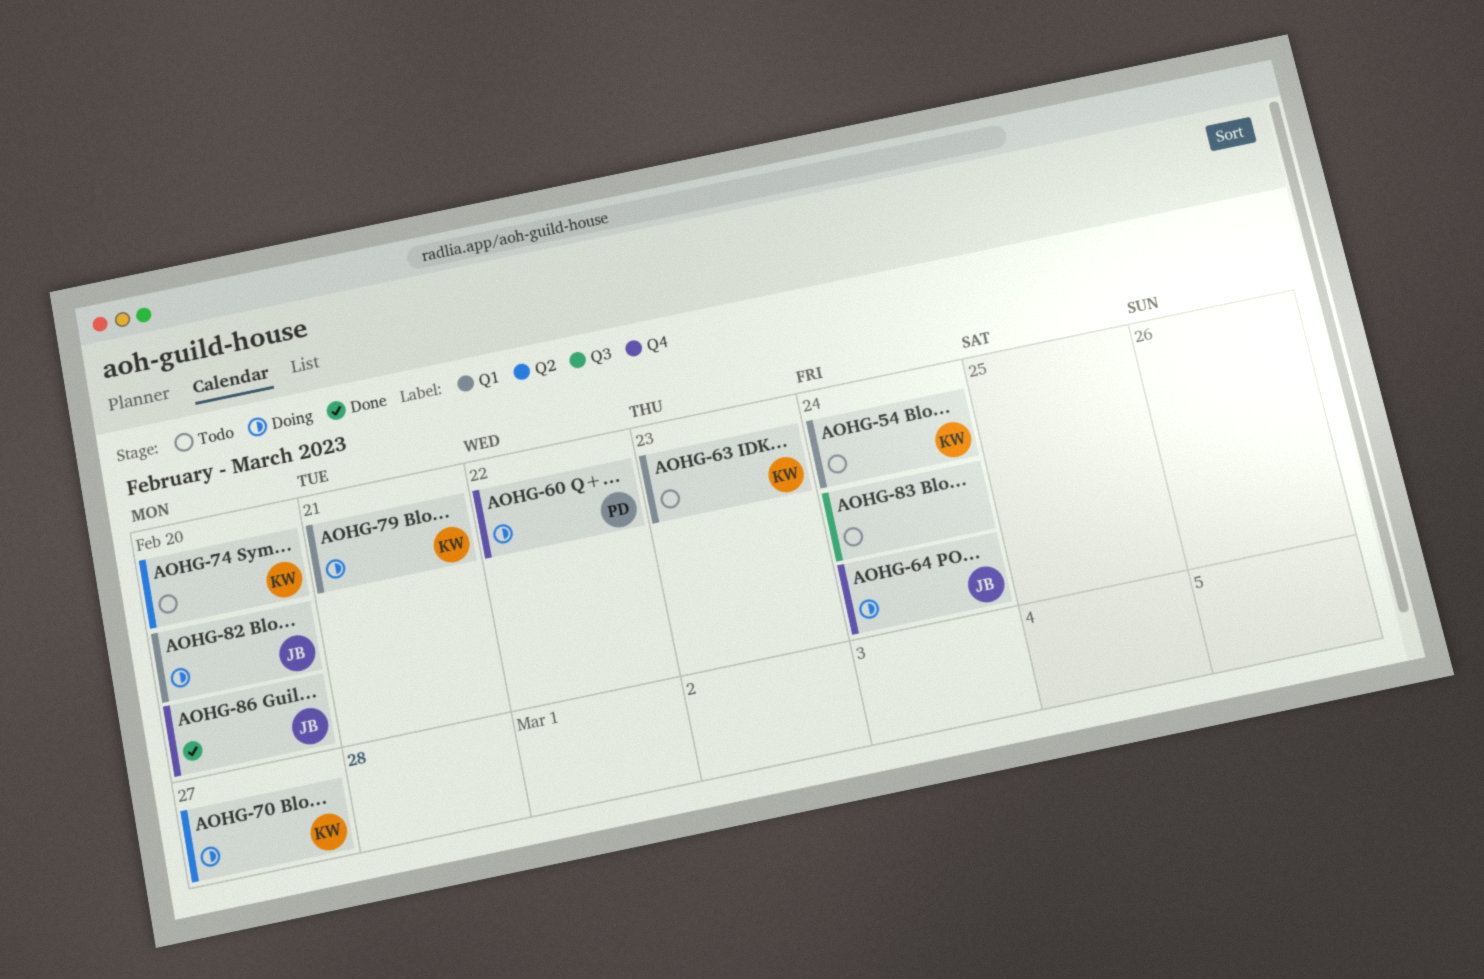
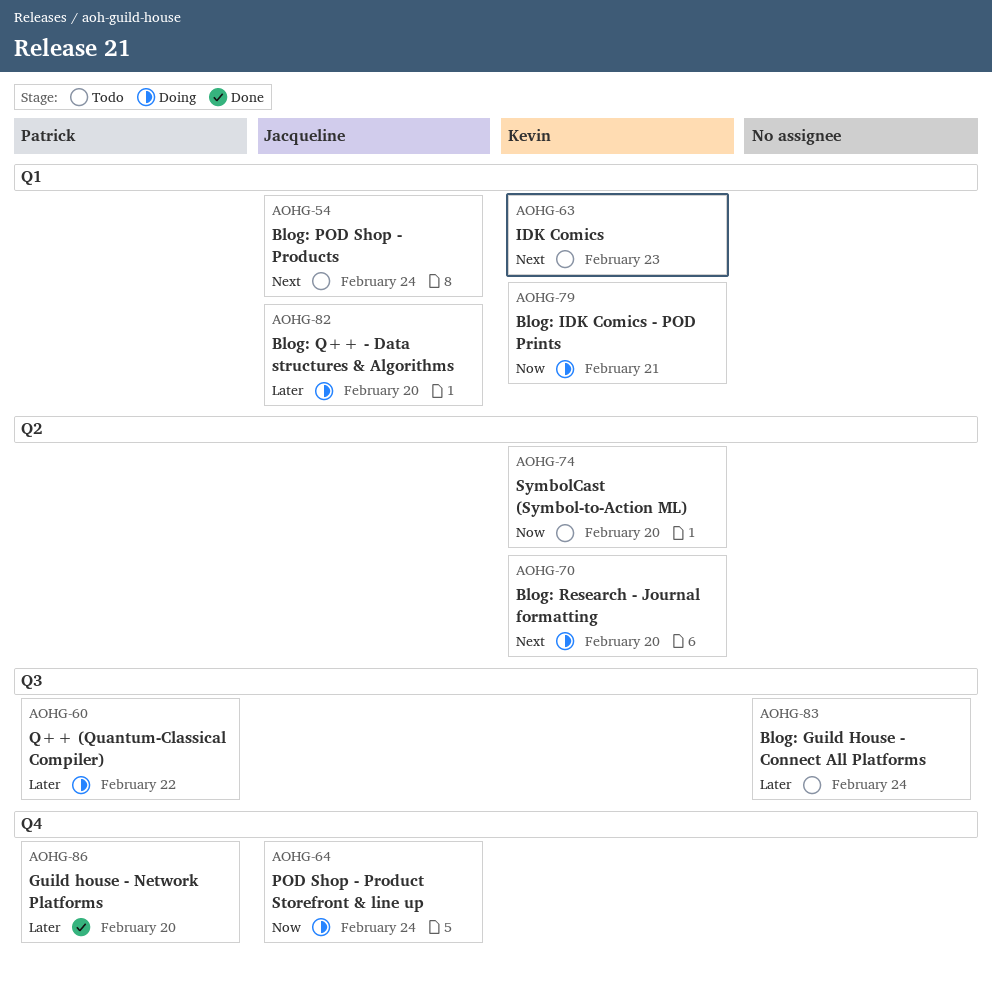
AOHG-54, owner: Kevin -> Jacqueline
AOHG-60, label: Q4 -> Q3
AOHG-70, due: Feb 27 -> Feb 20
AOHG-86, owner: Jacqueline -> Patrick

